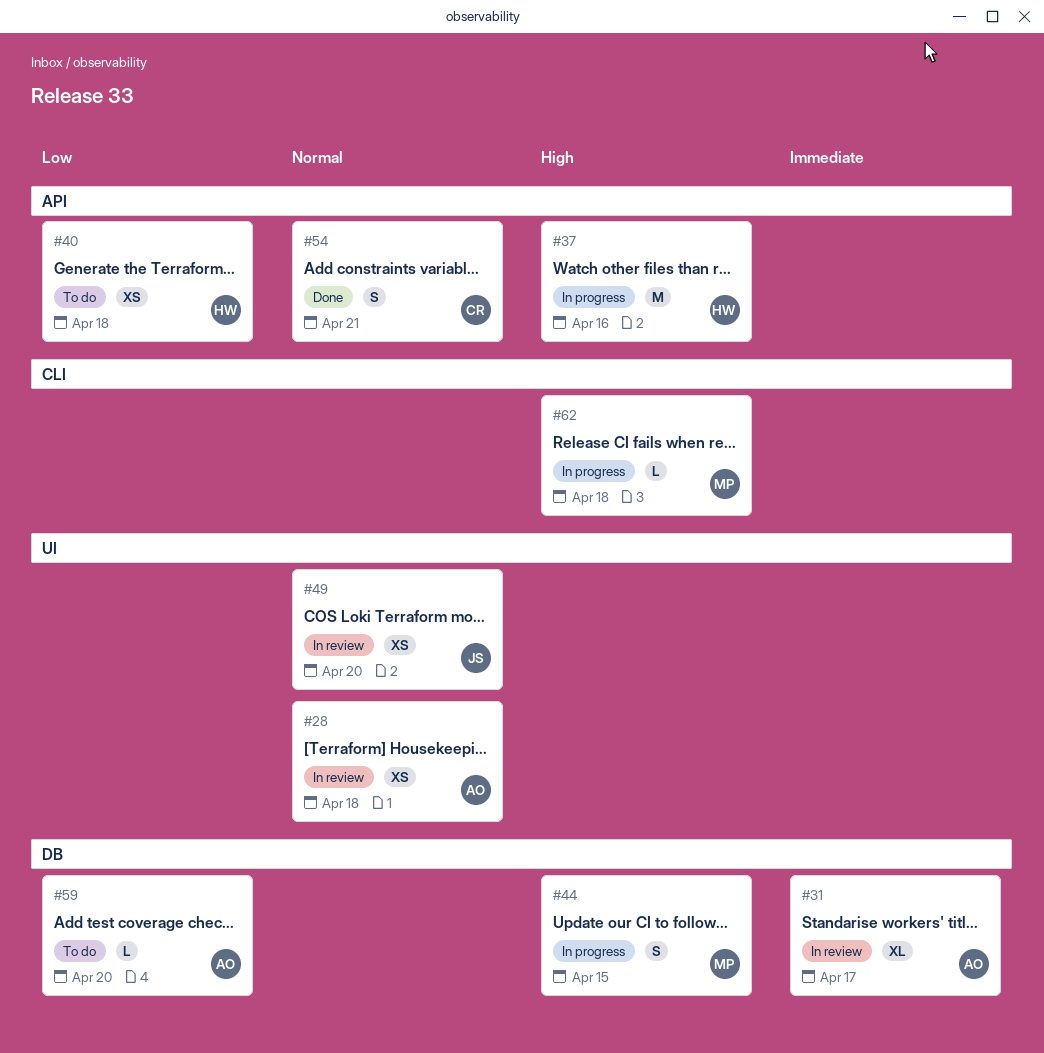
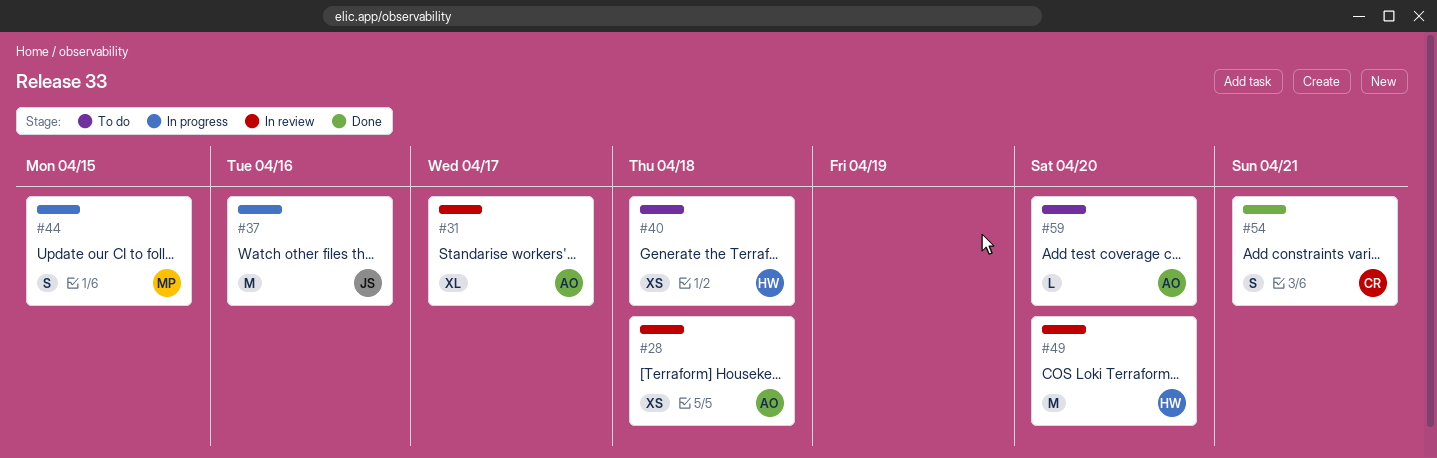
#37, owner: HW -> JS
#49, owner: JS -> HW
#49, estimate: XS -> M
#62: present -> none

